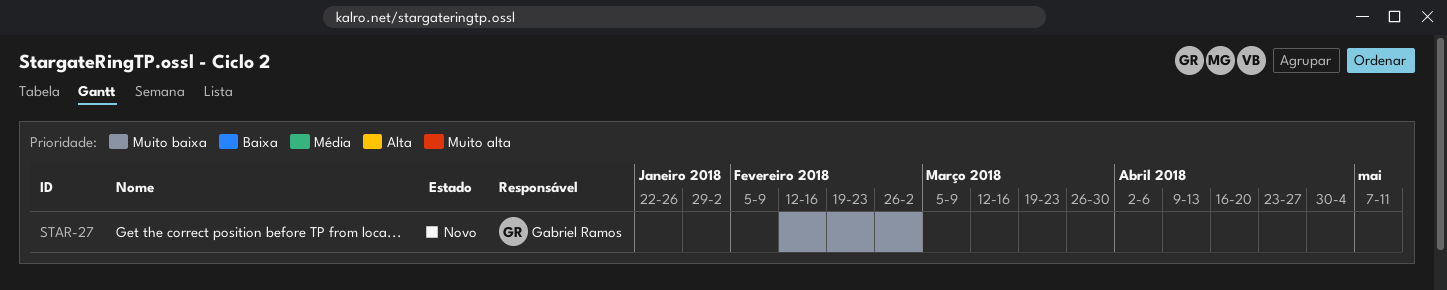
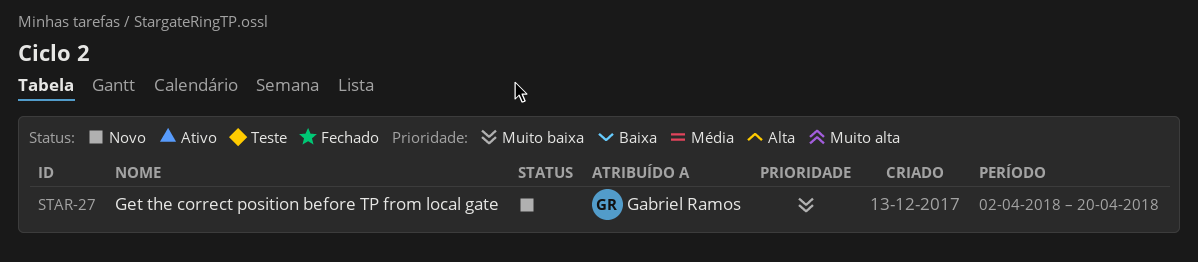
STAR-27, start: Feb 12 -> Apr 2
STAR-27, due: Mar 2 -> Apr 20

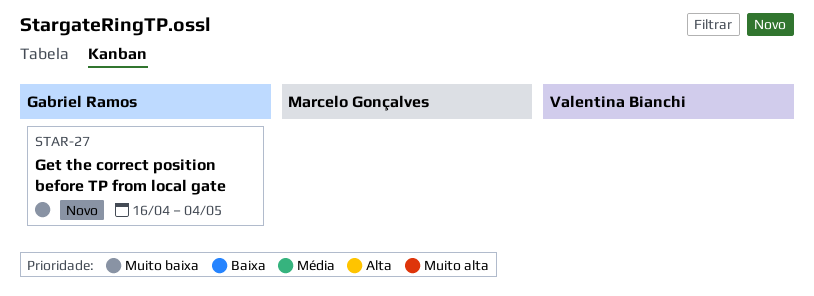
STAR-27, start: Apr 2 -> Apr 16
STAR-27, due: Apr 20 -> May 4

